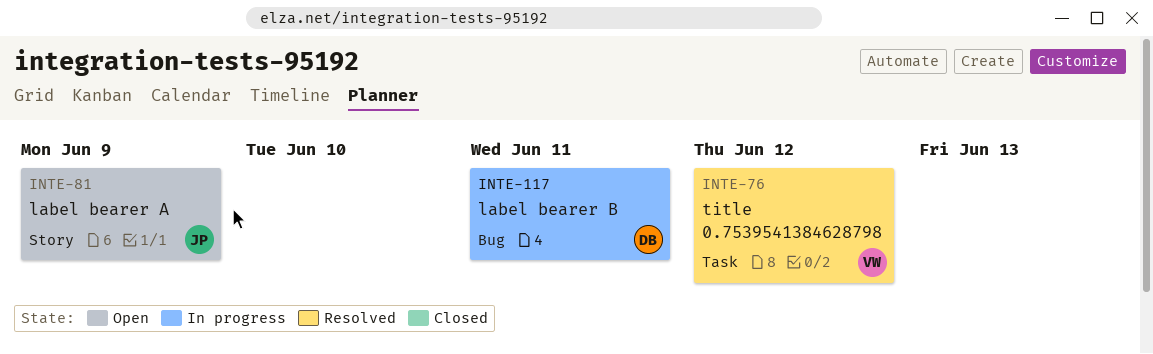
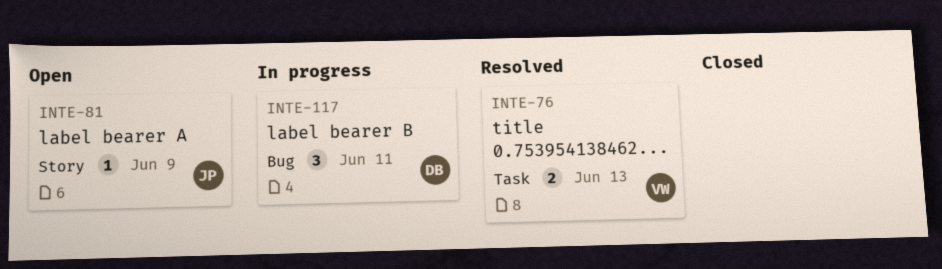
INTE-76, due: Jun 12 -> Jun 13

